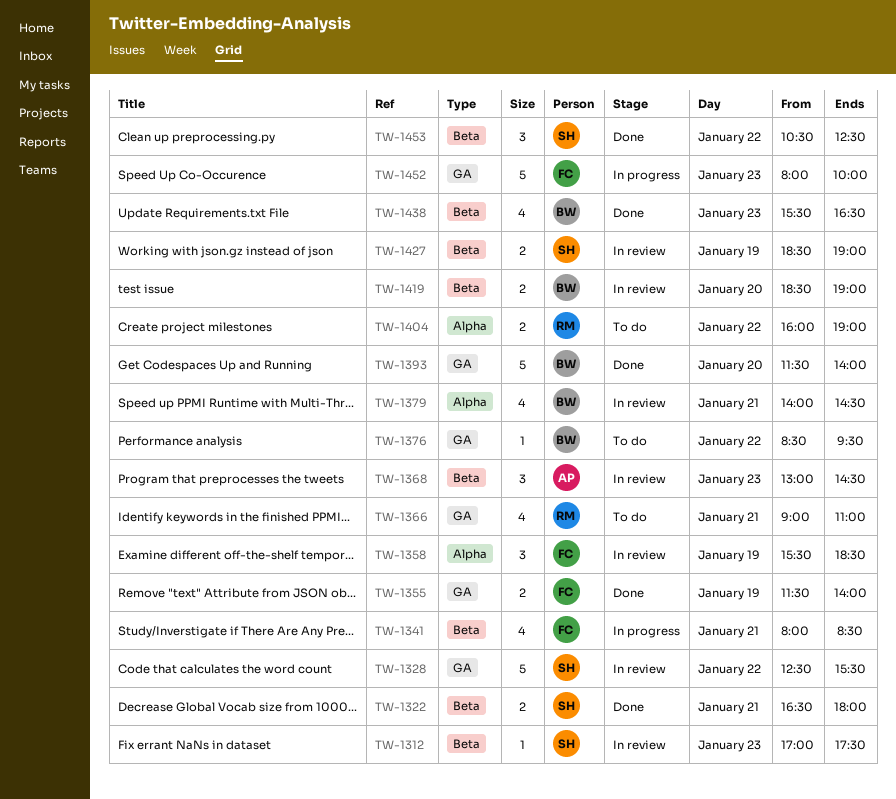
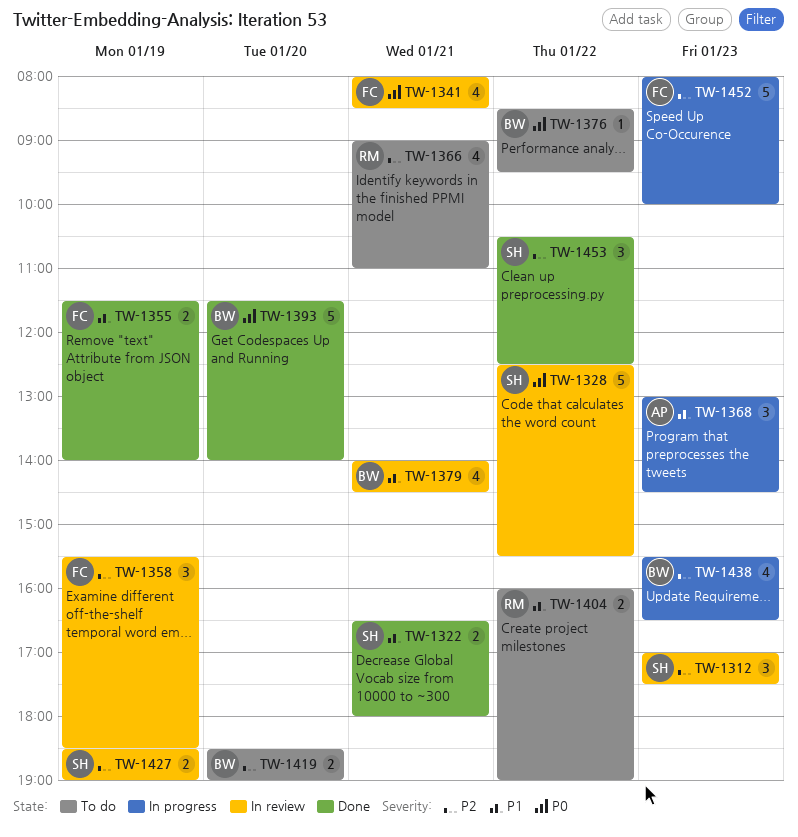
TW-1312, estimate: 1 -> 3
TW-1341, status: In progress -> In review
TW-1368, status: In review -> In progress
TW-1419, status: In review -> To do
TW-1438, status: Done -> In progress

